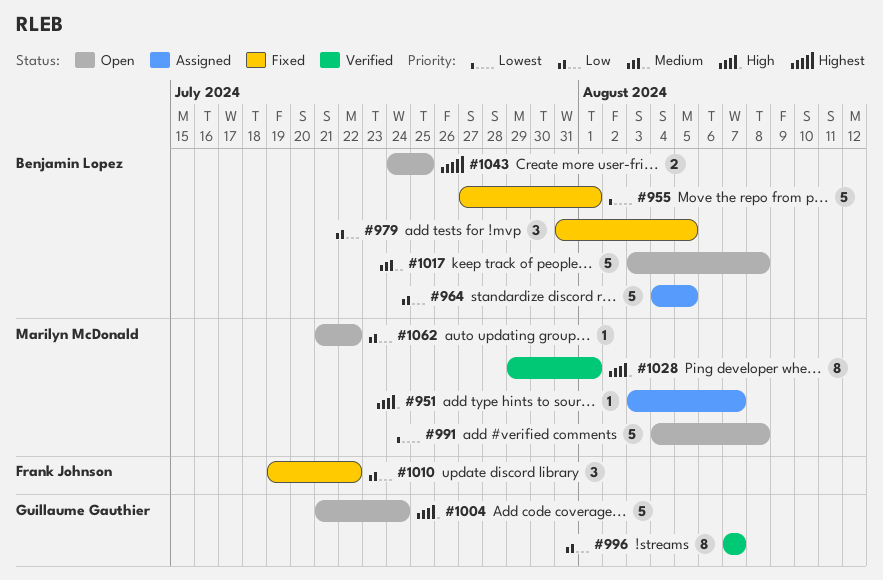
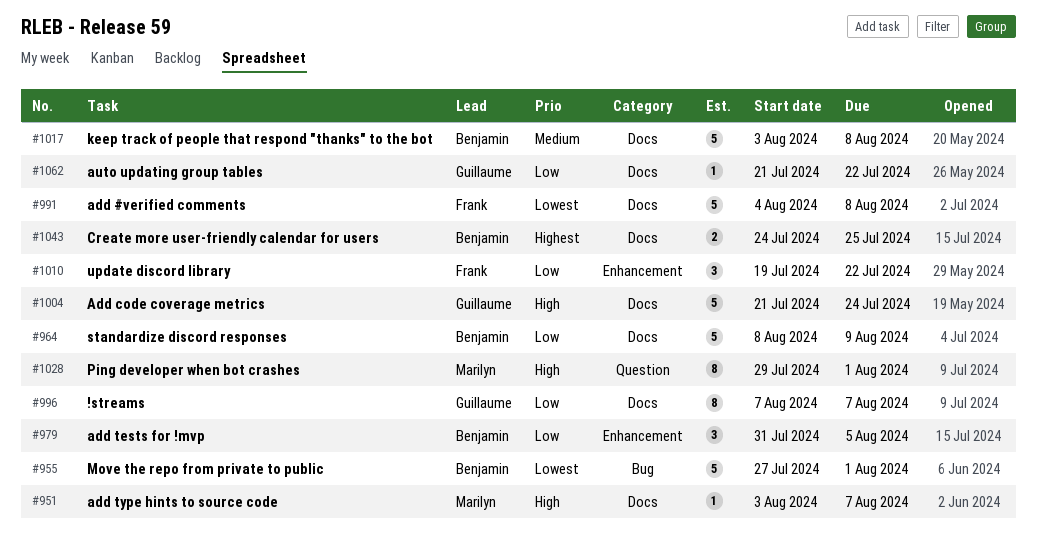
#964, start: Aug 4 -> Aug 8
#964, due: Aug 5 -> Aug 9
#991, owner: Marilyn McDonald -> Frank Johnson
#1062, owner: Marilyn McDonald -> Guillaume Gauthier

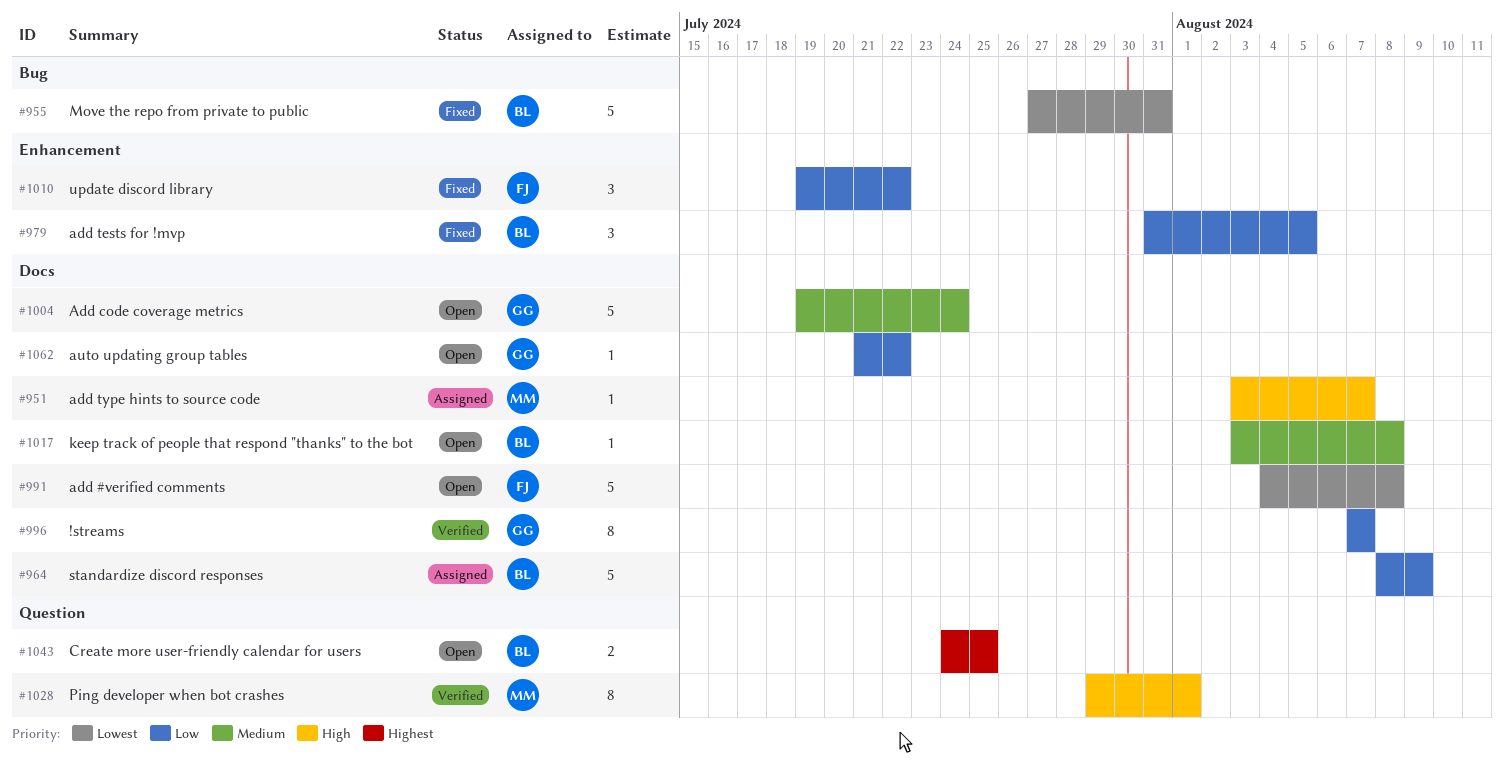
#955, due: Aug 1 -> Jul 31
#1004, priority: High -> Medium
#1004, start: Jul 21 -> Jul 19
#1017, estimate: 5 -> 1
#1043, label: Docs -> Question

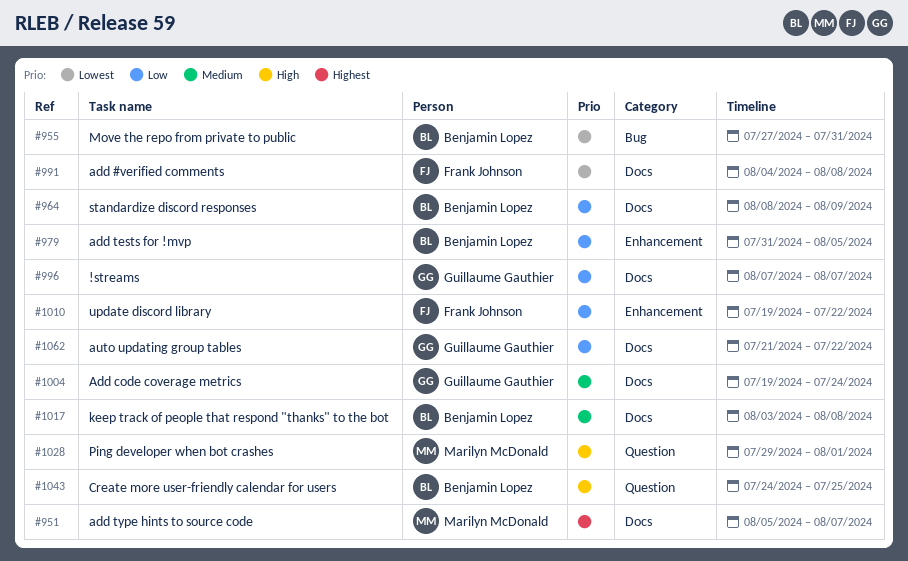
#951, priority: High -> Highest
#951, start: Aug 3 -> Aug 5
#1043, priority: Highest -> High

